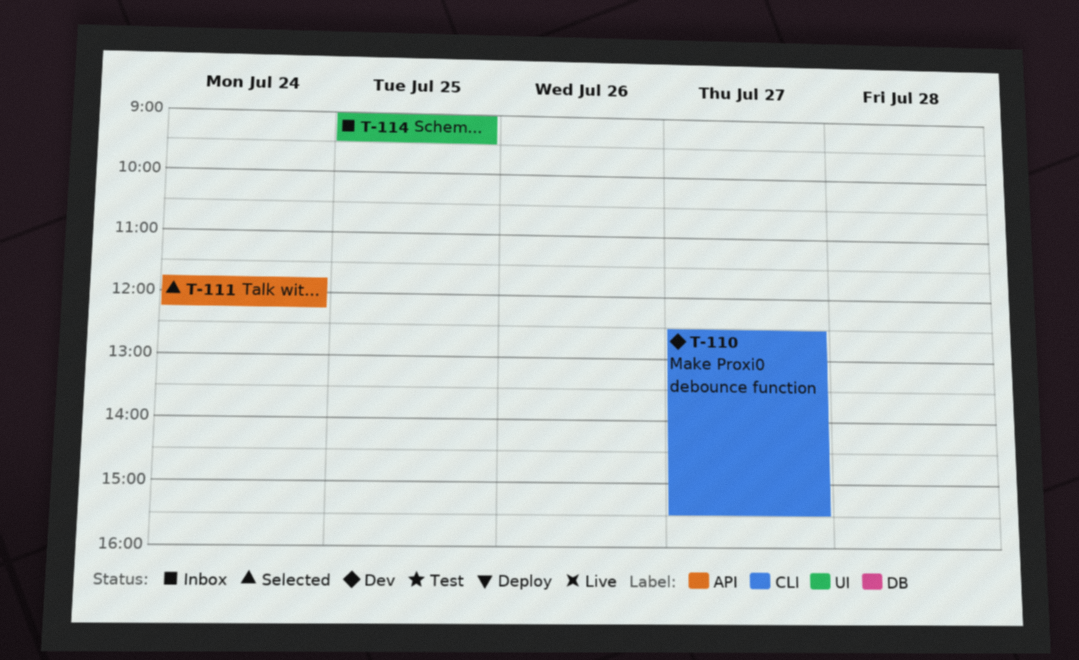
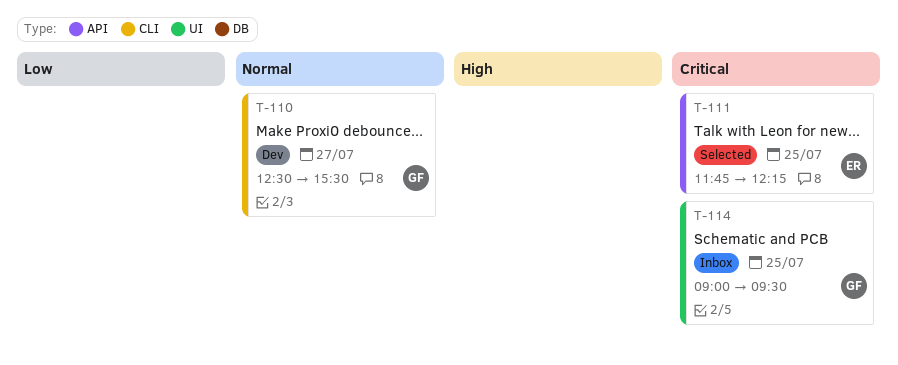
T-111, day: Jul 24 -> Jul 25

